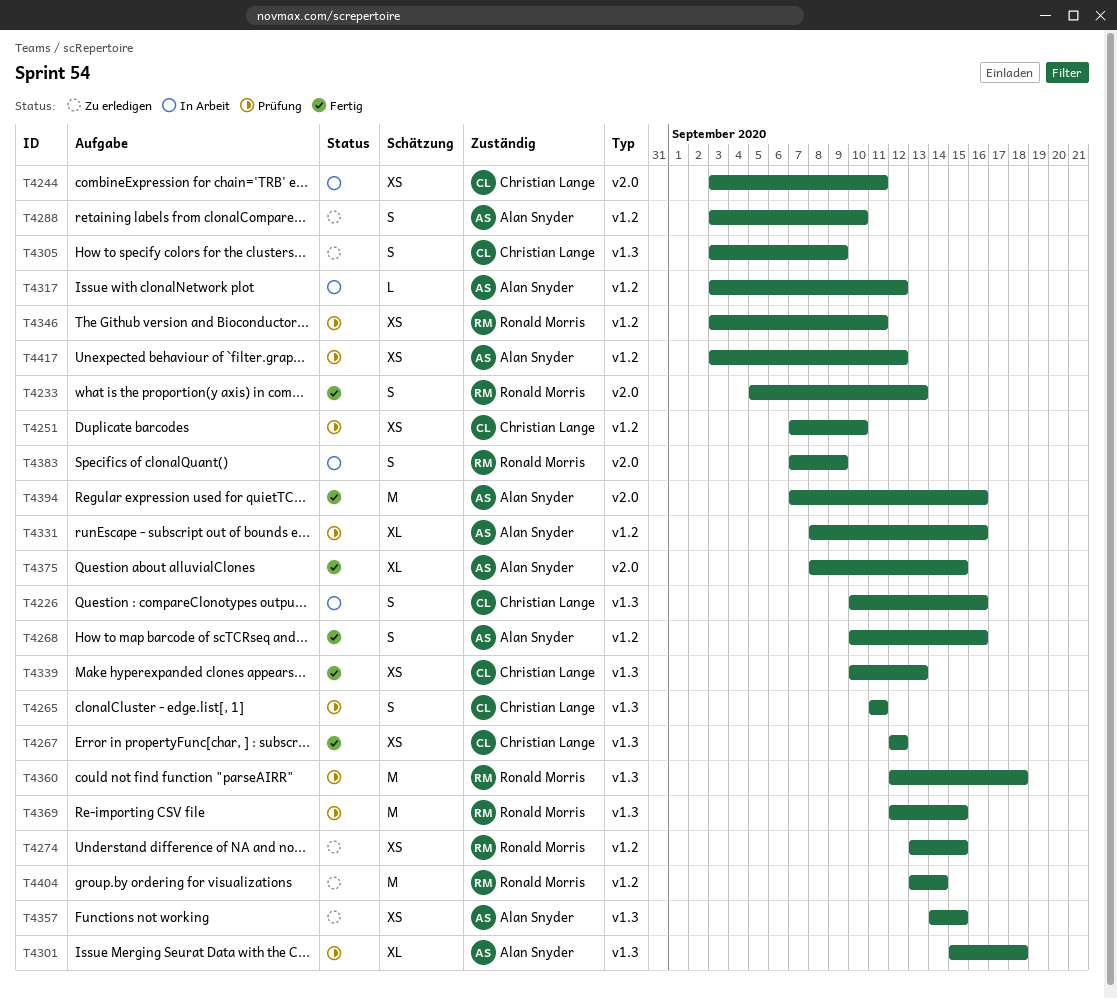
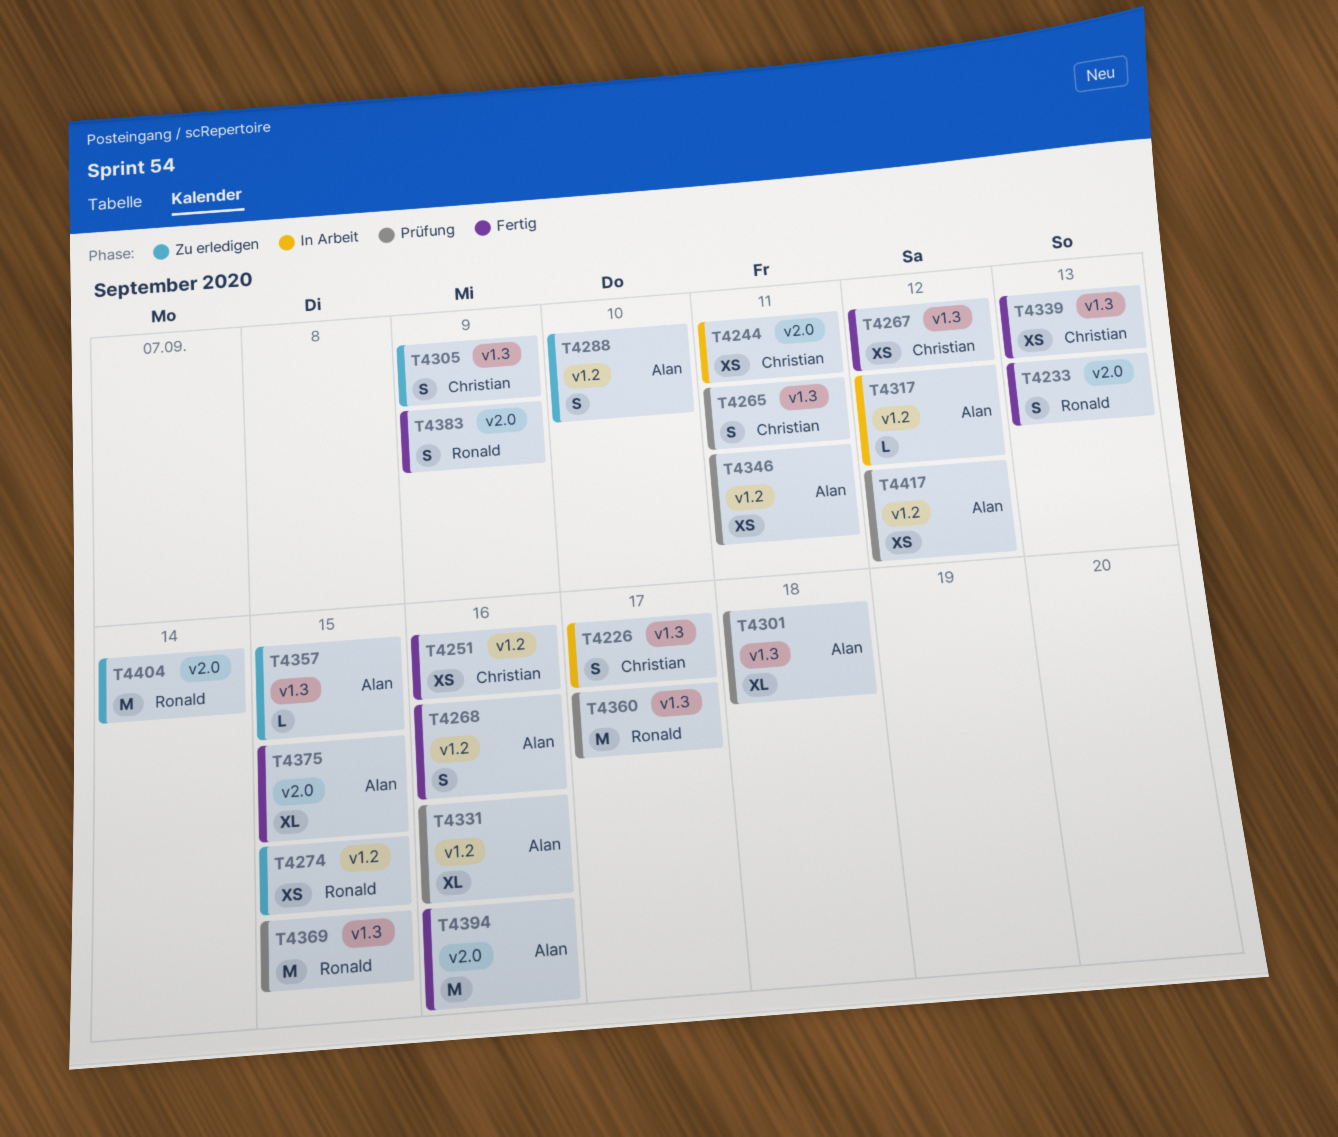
T4226, due: Sep 16 -> Sep 17
T4251, status: Prüfung -> Fertig
T4251, due: Sep 10 -> Sep 16
T4346, owner: Ronald Morris -> Alan Snyder
T4357, estimate: XS -> L
T4360, due: Sep 18 -> Sep 17
T4383, status: In Arbeit -> Fertig
T4404, label: v1.2 -> v2.0

